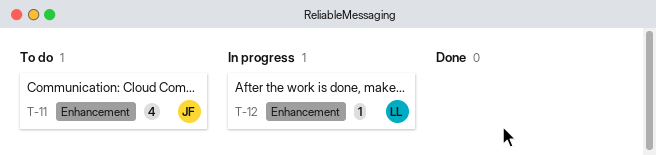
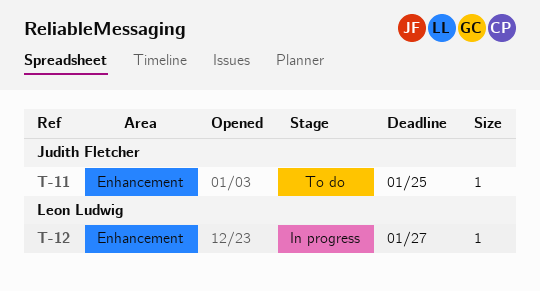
T-11, estimate: 4 -> 1

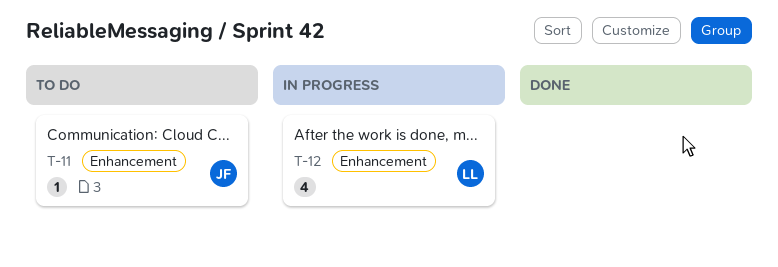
T-12, estimate: 1 -> 4

